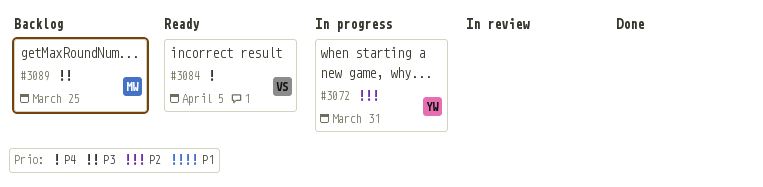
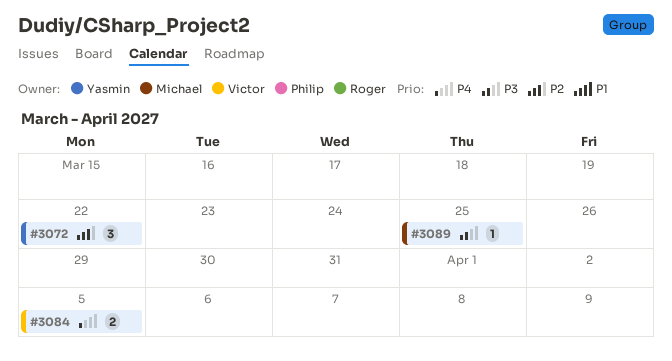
#3072, due: Mar 31 -> Mar 22

